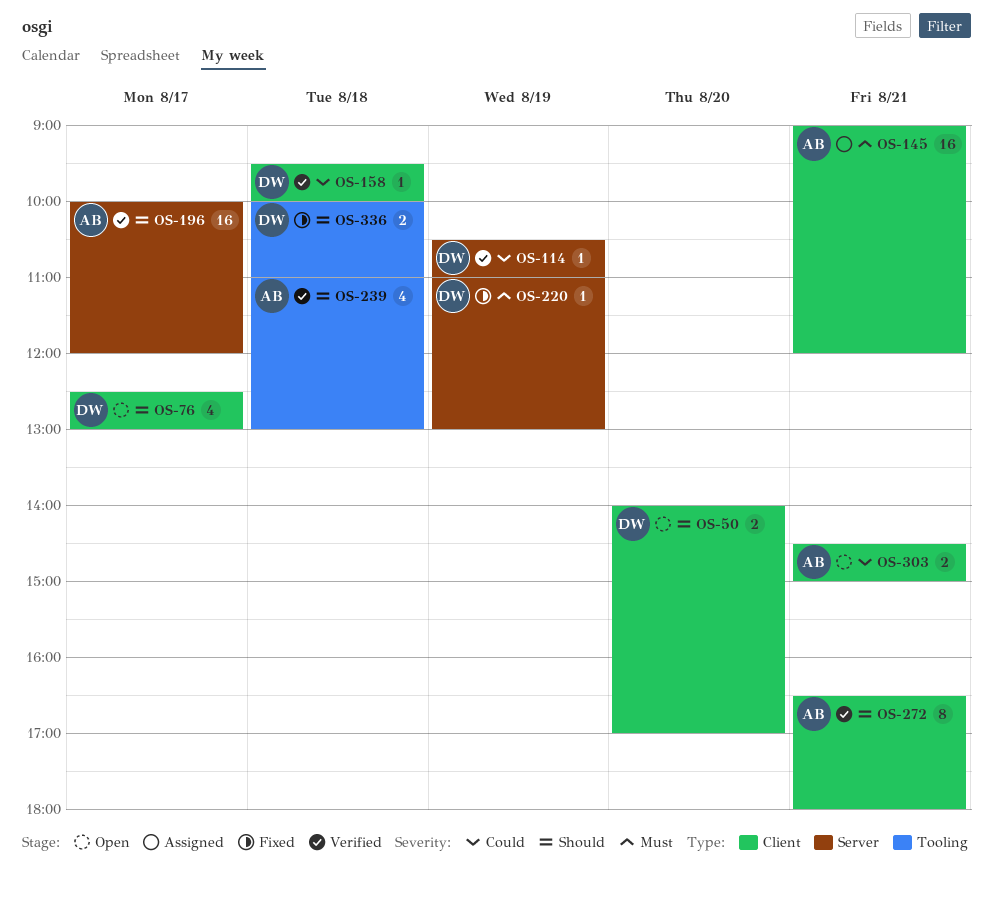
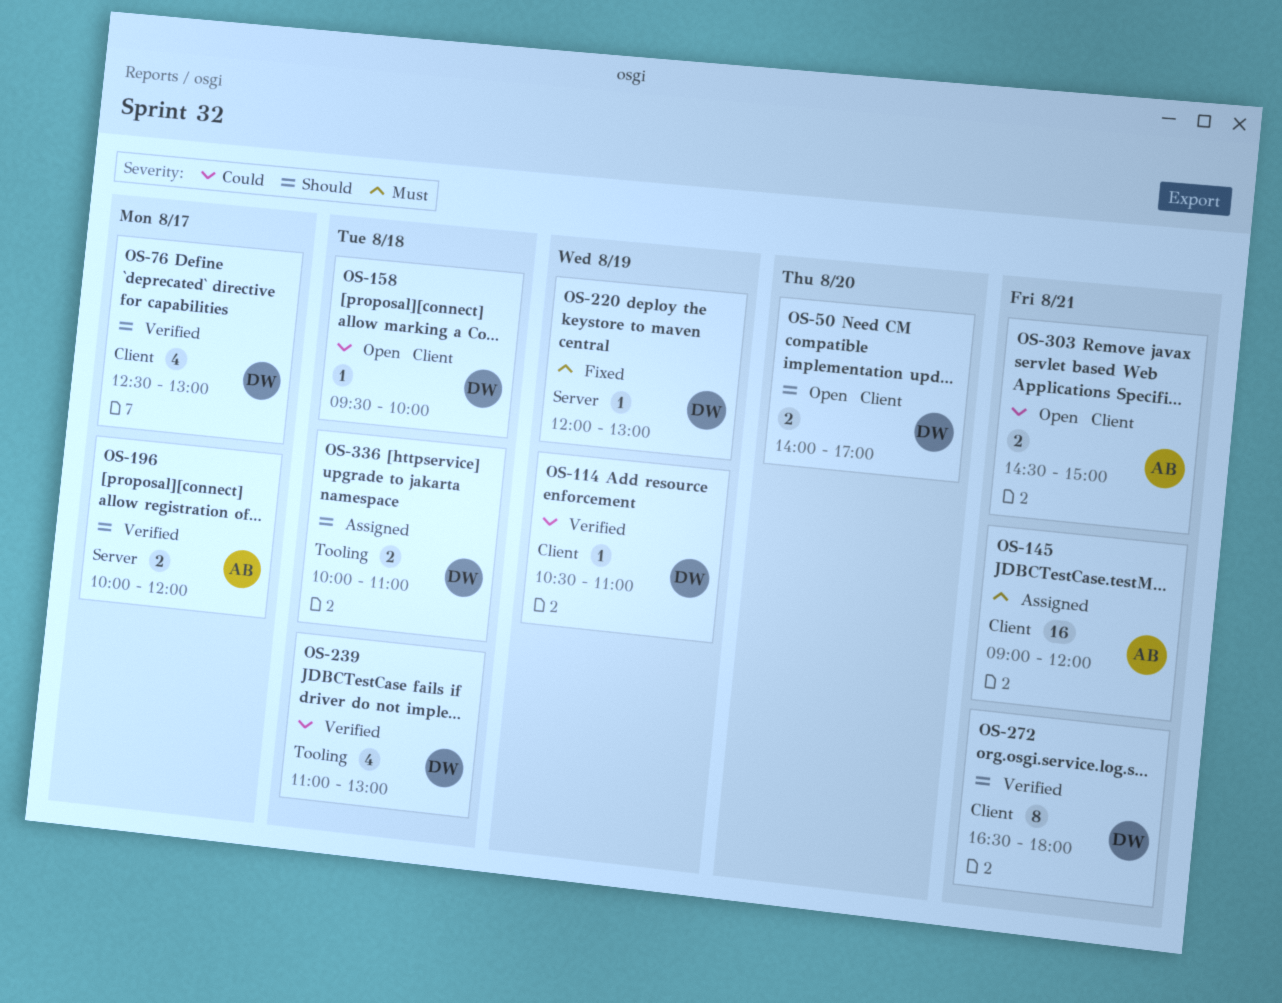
OS-76, status: Open -> Verified
OS-114, label: Server -> Client
OS-158, status: Verified -> Open
OS-196, estimate: 16 -> 2
OS-220, begins: 11:00 -> 12:00
OS-239, owner: AB -> DW
OS-239, priority: Should -> Could
OS-272, owner: AB -> DW
OS-336, status: Fixed -> Assigned

